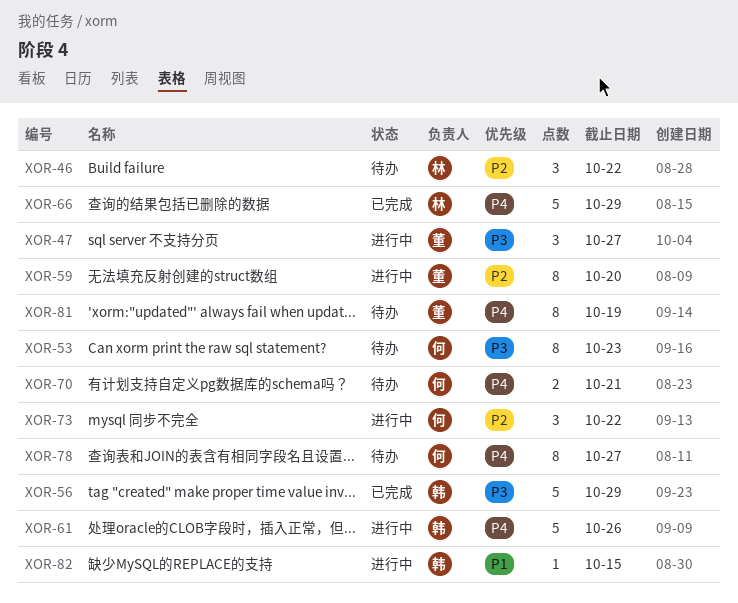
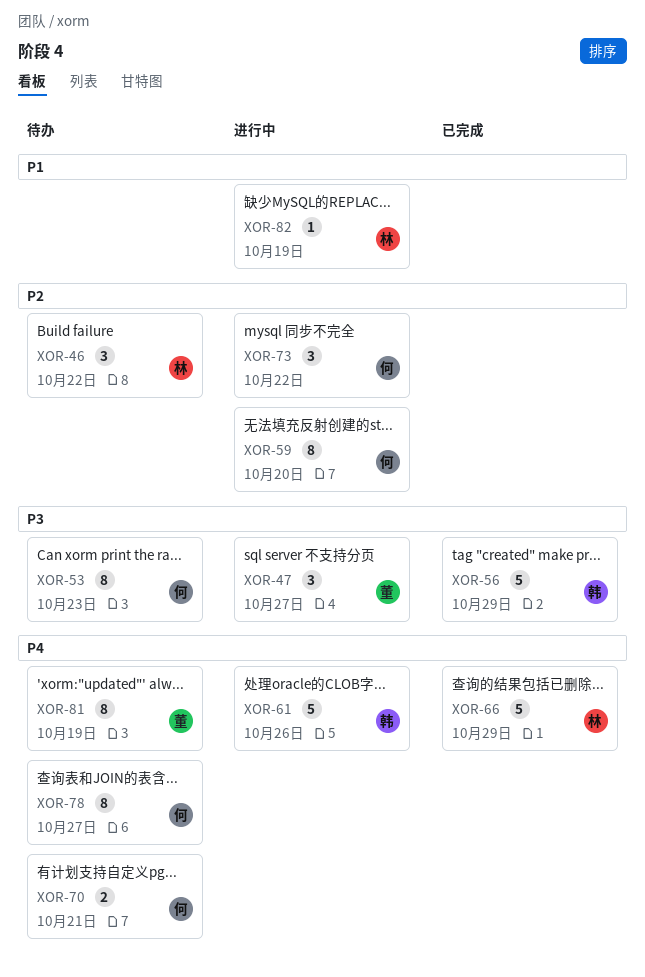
XOR-59, owner: 董 -> 何
XOR-82, owner: 韩 -> 林
XOR-82, due: Oct 15 -> Oct 19

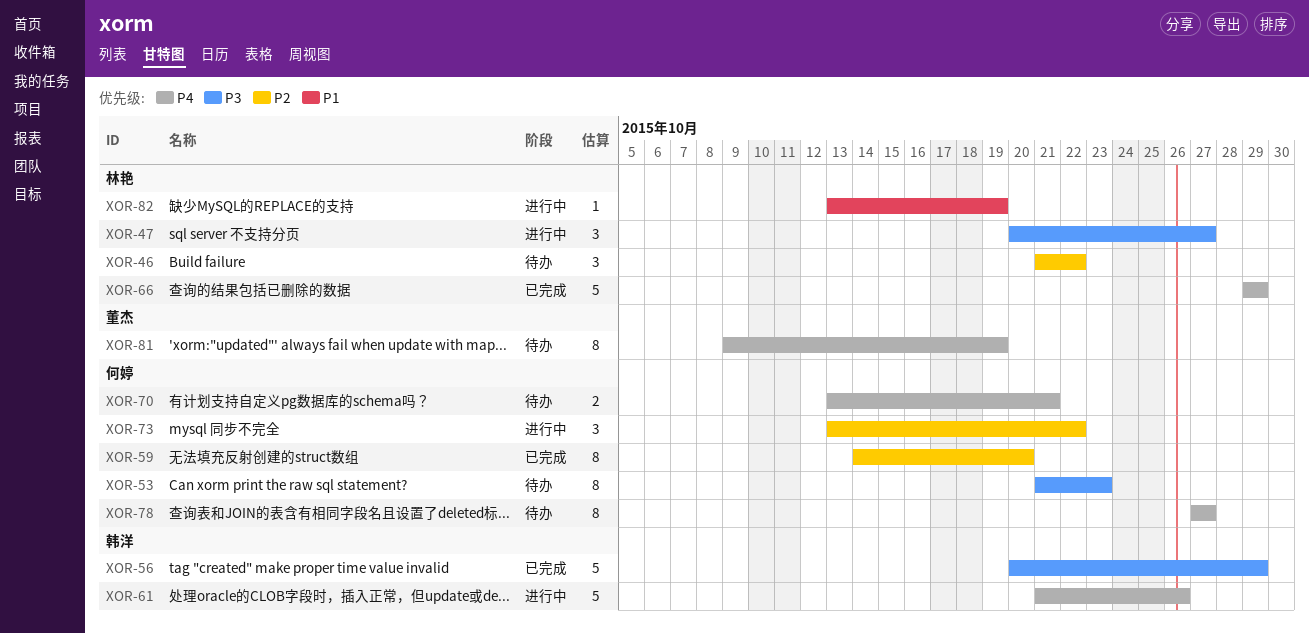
XOR-47, owner: 董杰 -> 林艳
XOR-59, status: 进行中 -> 已完成

